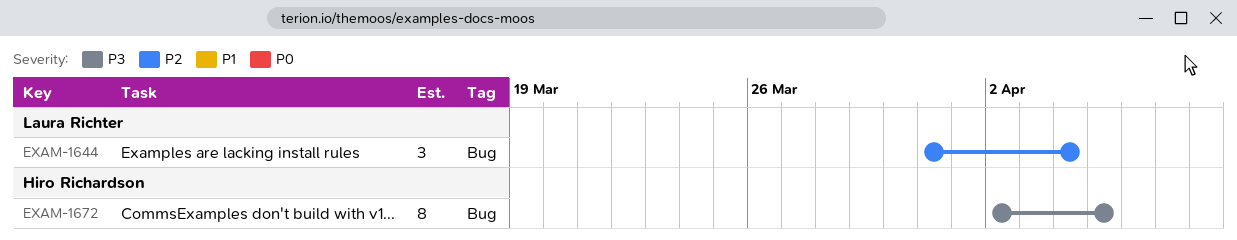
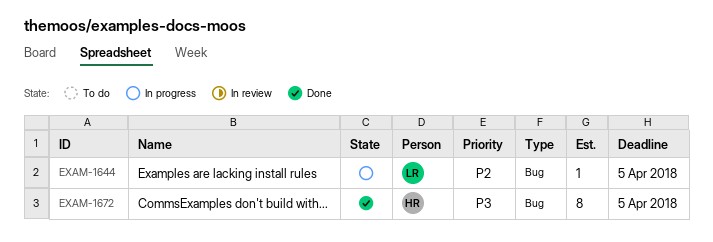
EXAM-1644, estimate: 3 -> 1
EXAM-1644, due: Apr 4 -> Apr 5

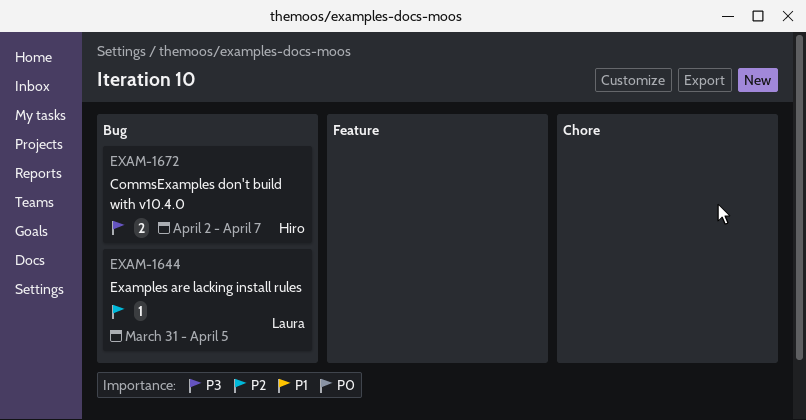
EXAM-1672, estimate: 8 -> 2
EXAM-1672, due: Apr 5 -> Apr 7

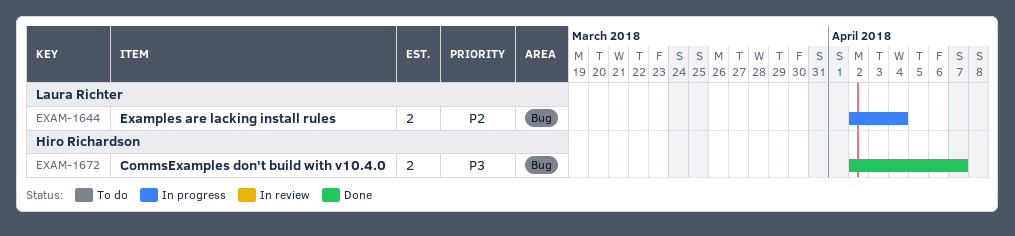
EXAM-1644, estimate: 1 -> 2
EXAM-1644, start: Mar 31 -> Apr 2
EXAM-1644, due: Apr 5 -> Apr 4

